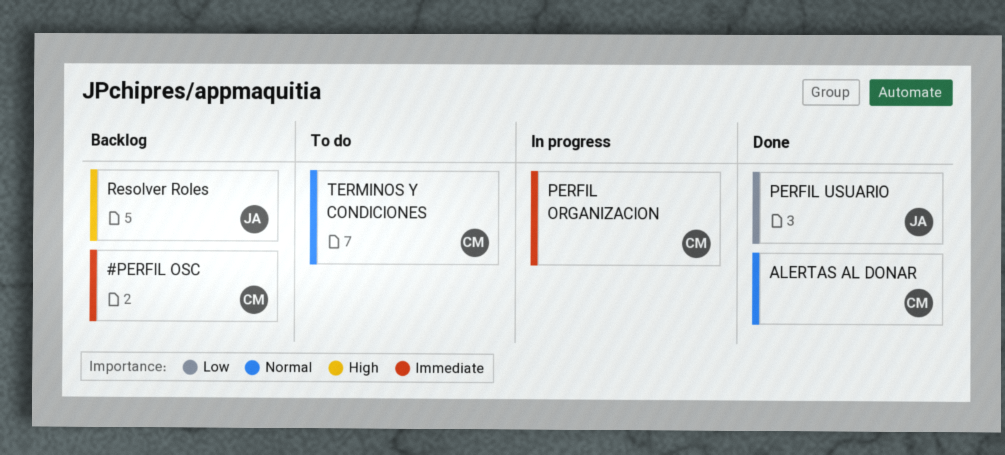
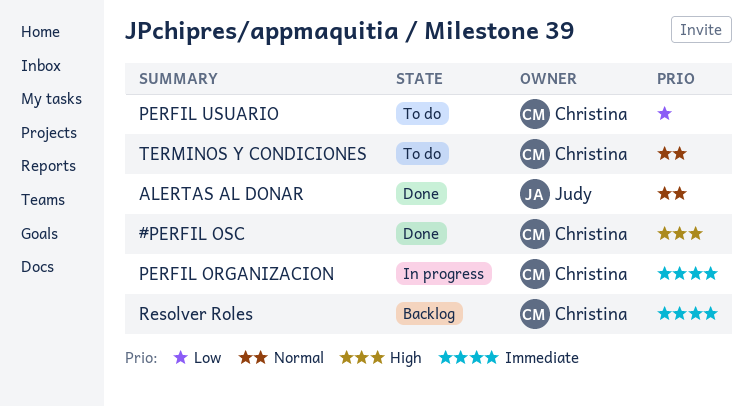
#PERFIL OSC, status: Backlog -> Done
#PERFIL OSC, priority: Immediate -> High
ALERTAS AL DONAR, owner: Christina -> Judy
PERFIL USUARIO, status: Done -> To do
PERFIL USUARIO, owner: Judy -> Christina
Resolver Roles, owner: Judy -> Christina
Resolver Roles, priority: High -> Immediate

